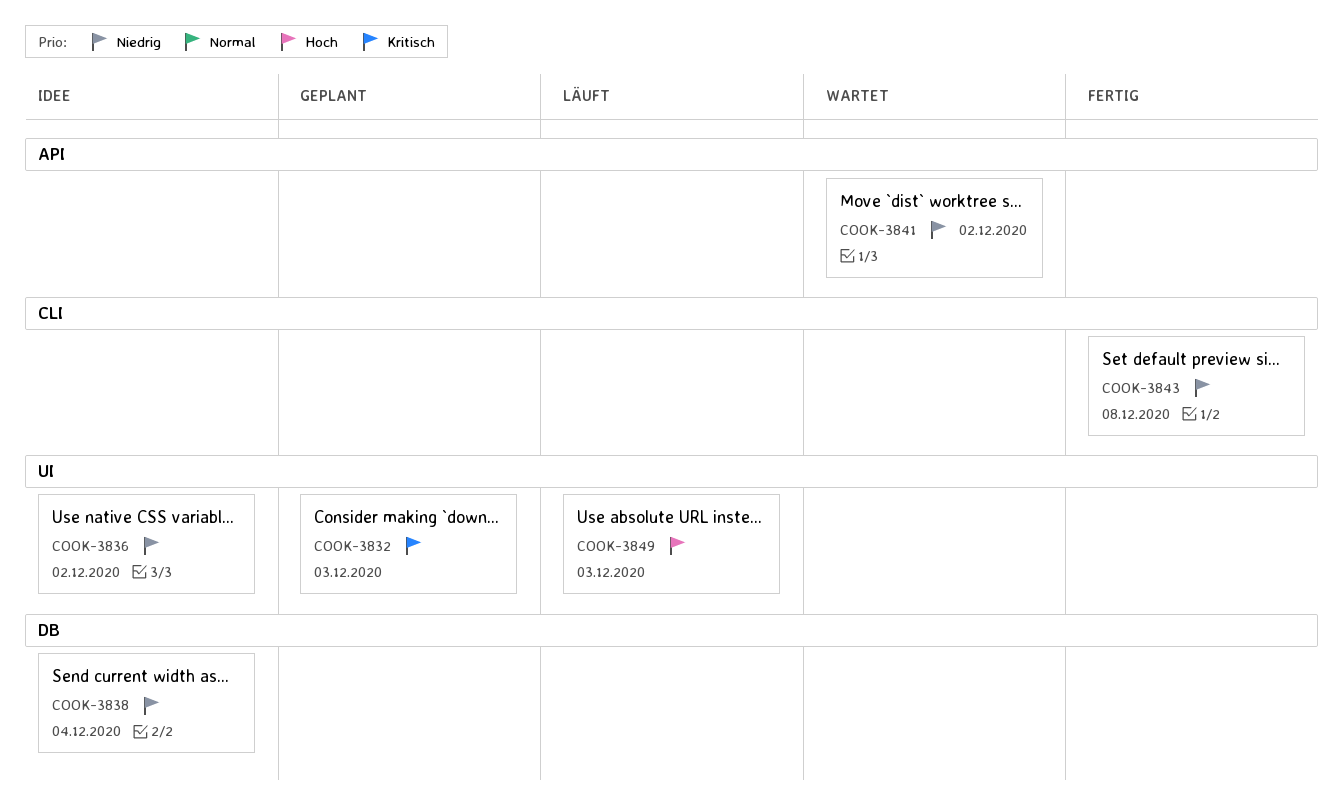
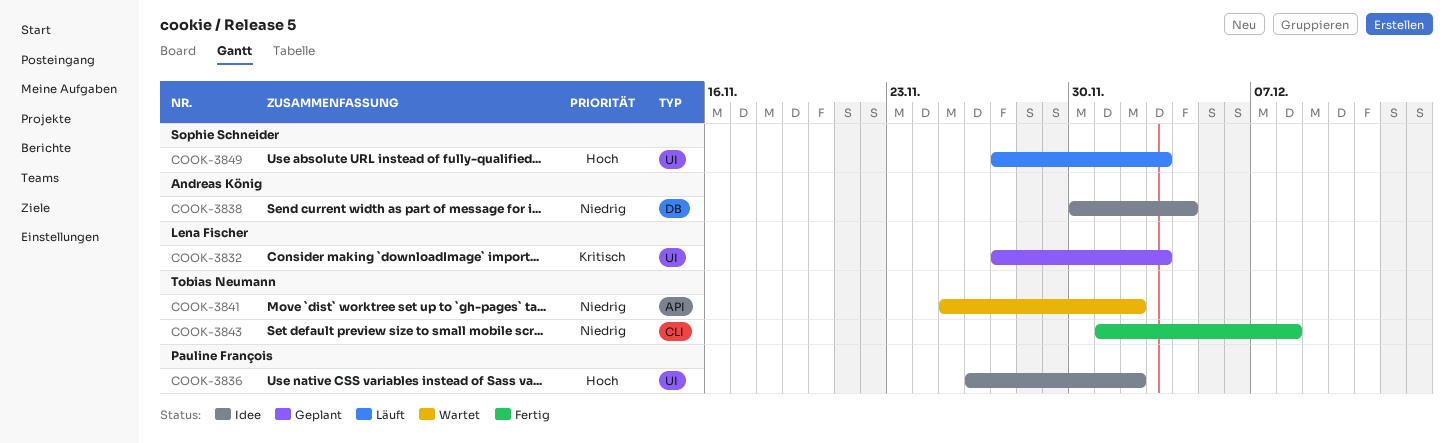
COOK-3836, priority: Niedrig -> Hoch

